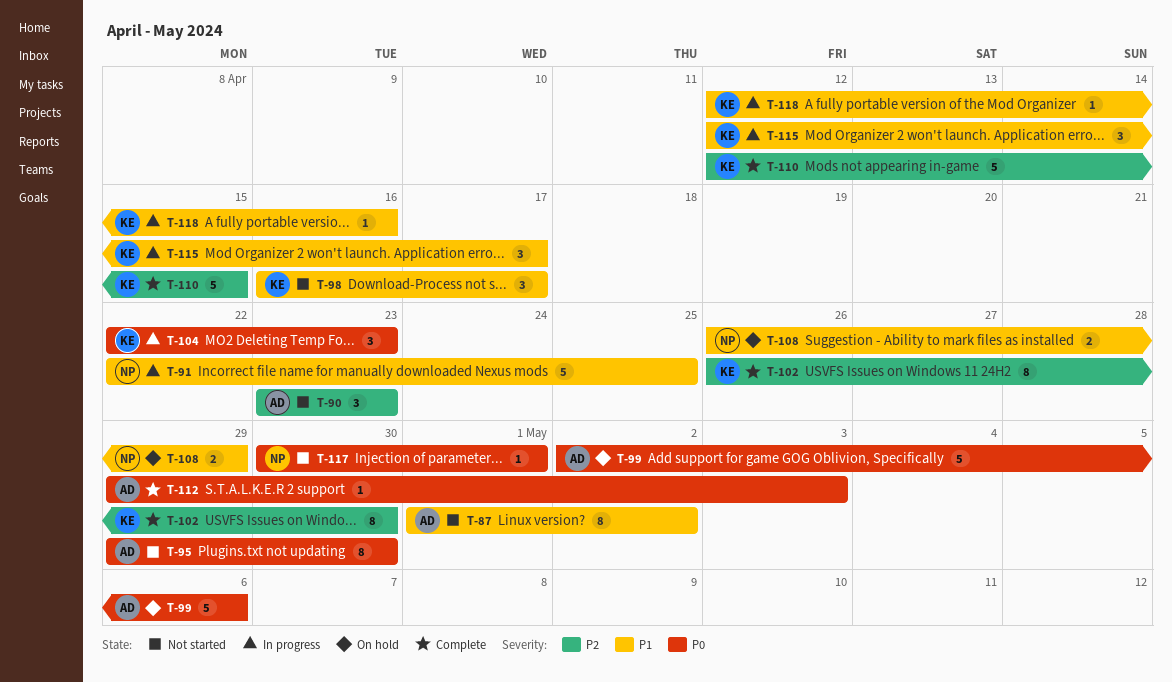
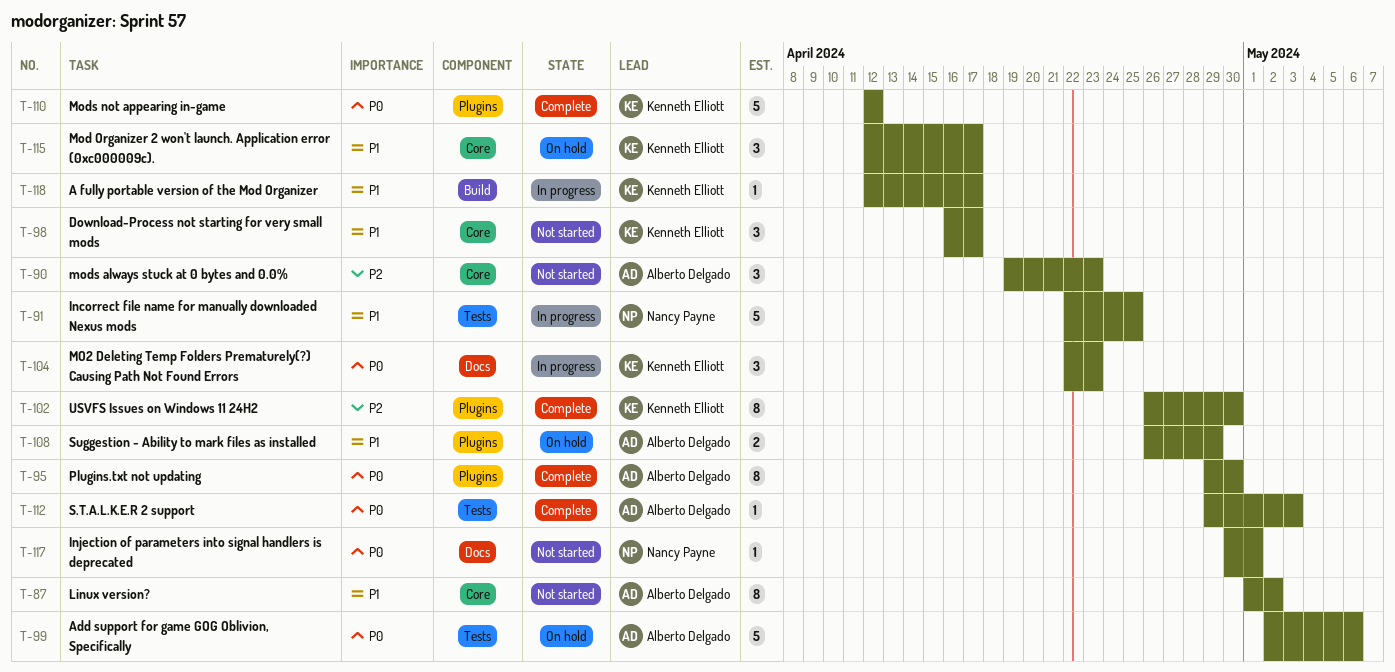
T-90, start: Apr 23 -> Apr 19
T-95, status: Not started -> Complete
T-108, owner: Nancy Payne -> Alberto Delgado
T-110, priority: P2 -> P0
T-110, due: Apr 15 -> Apr 12
T-115, status: In progress -> On hold
T-118, due: Apr 16 -> Apr 17

